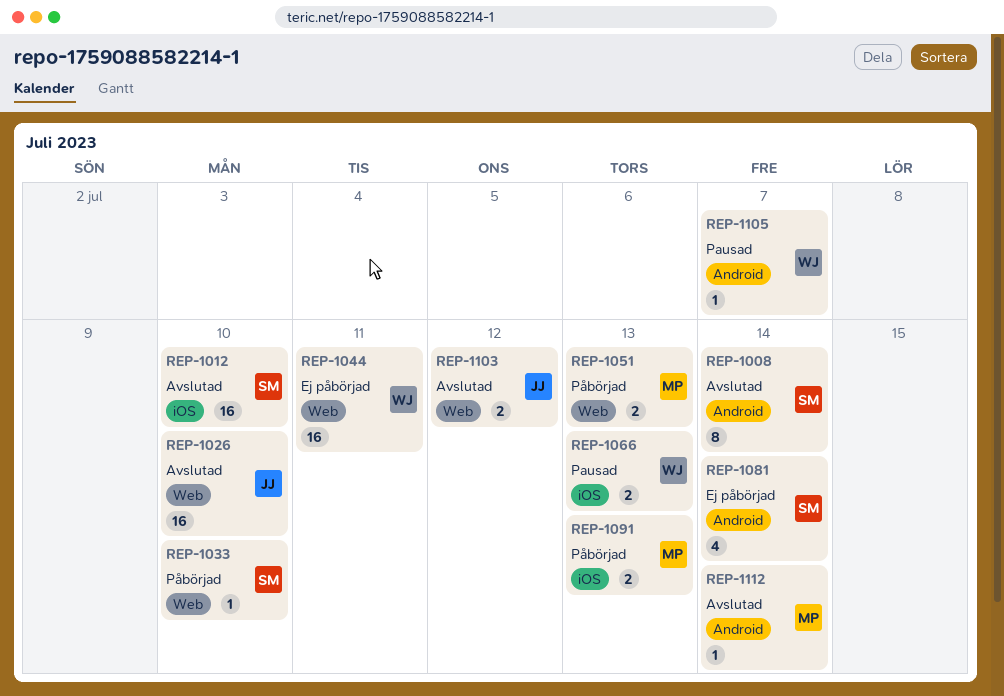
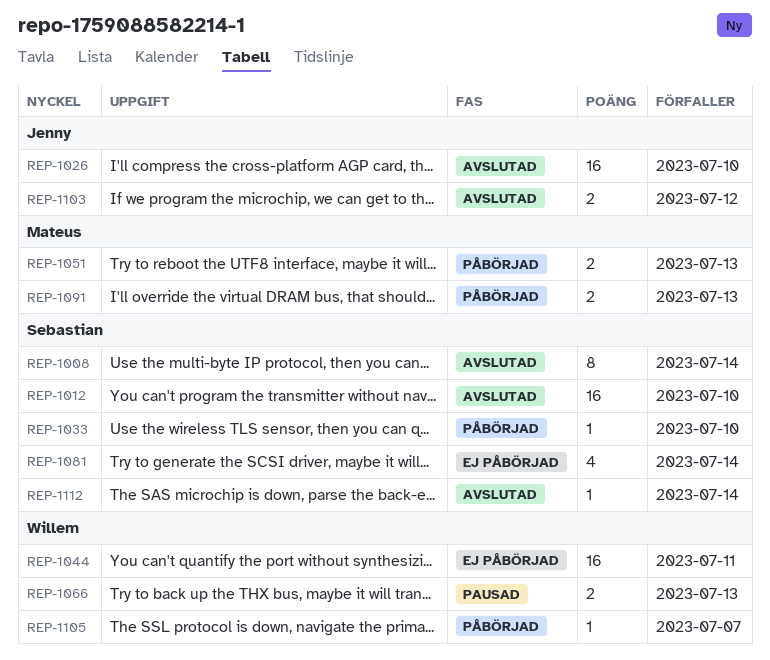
REP-1105, status: Pausad -> Påbörjad
REP-1112, owner: Mateus -> Sebastian

